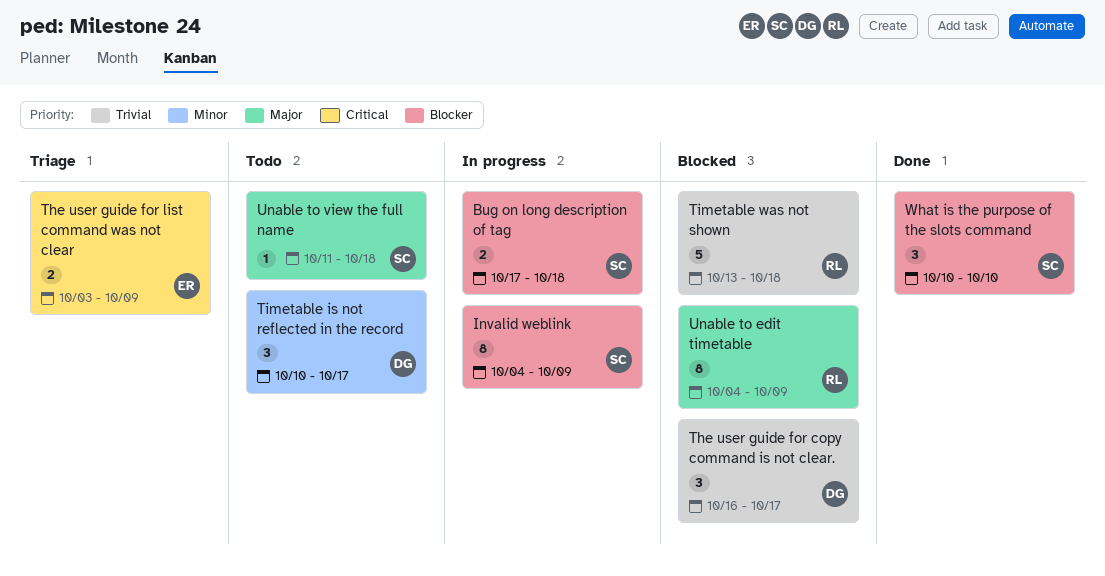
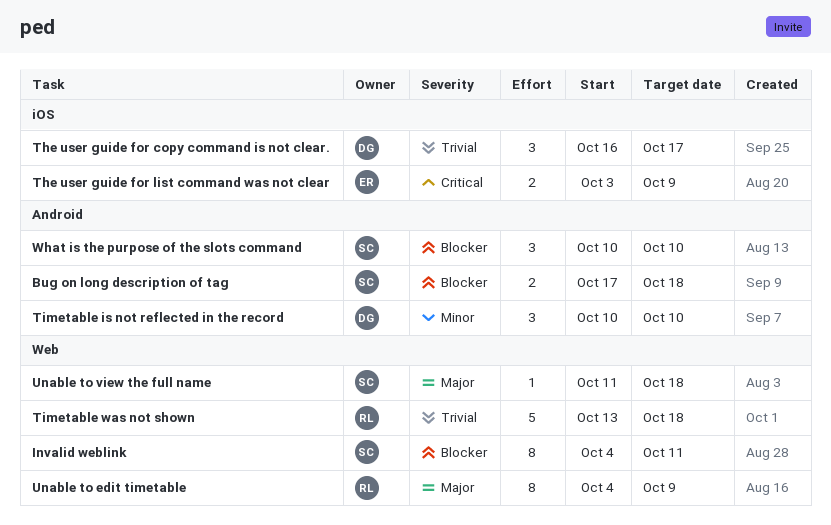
Invalid weblink, due: Oct 9 -> Oct 11
Timetable is not reflected in the record, due: Oct 17 -> Oct 10

